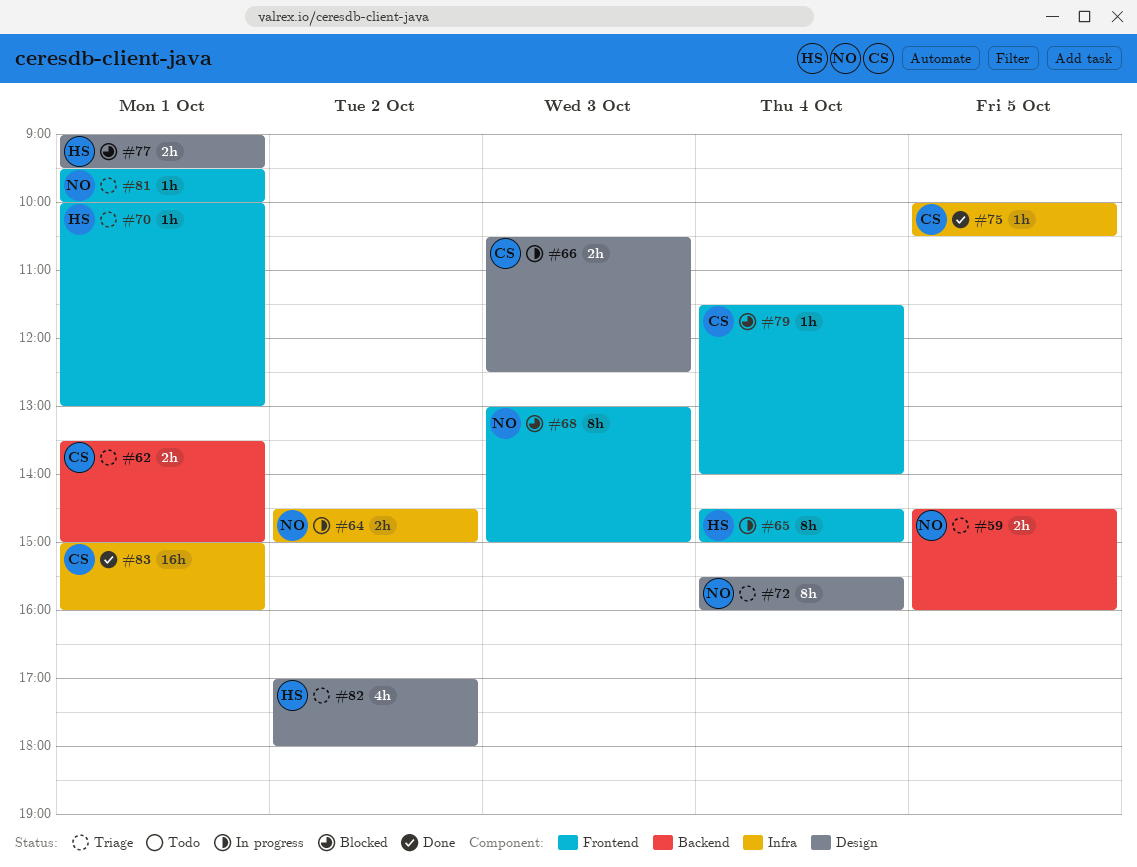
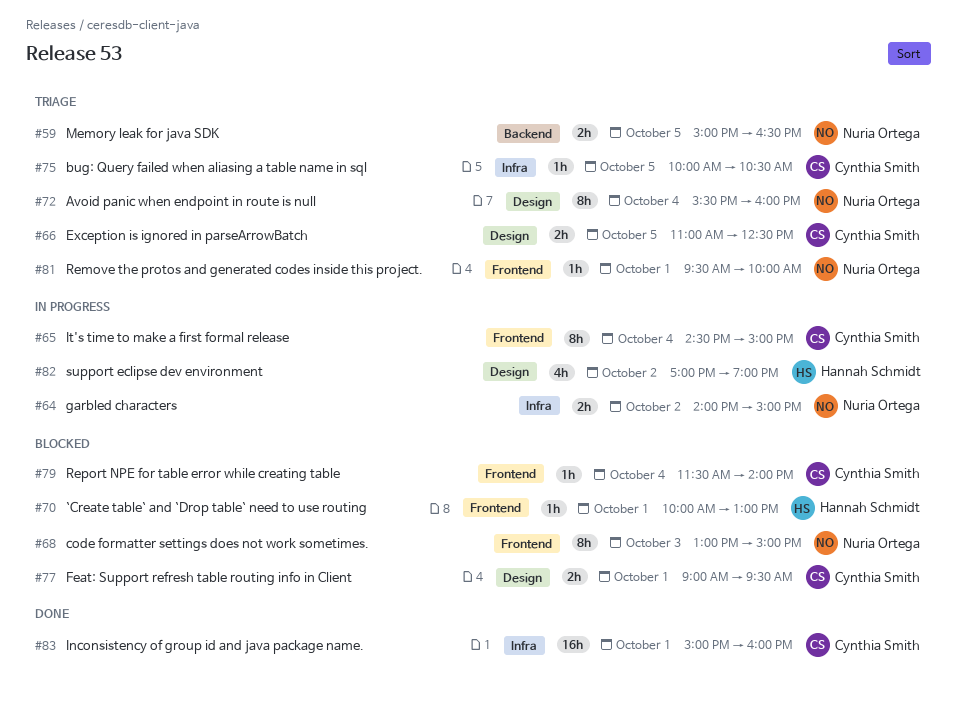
#59, begins: 14:30 -> 15:00
#59, ends: 16:00 -> 16:30
#62: present -> none
#64, begins: 14:30 -> 14:00
#65, owner: Hannah Schmidt -> Cynthia Smith
#66, status: In progress -> Triage
#66, day: Oct 3 -> Oct 5
#66, begins: 10:30 -> 11:00
#70, status: Triage -> Blocked
#75, status: Done -> Triage
#77, owner: Hannah Schmidt -> Cynthia Smith
#82, status: Triage -> In progress
#82, ends: 18:00 -> 19:00

